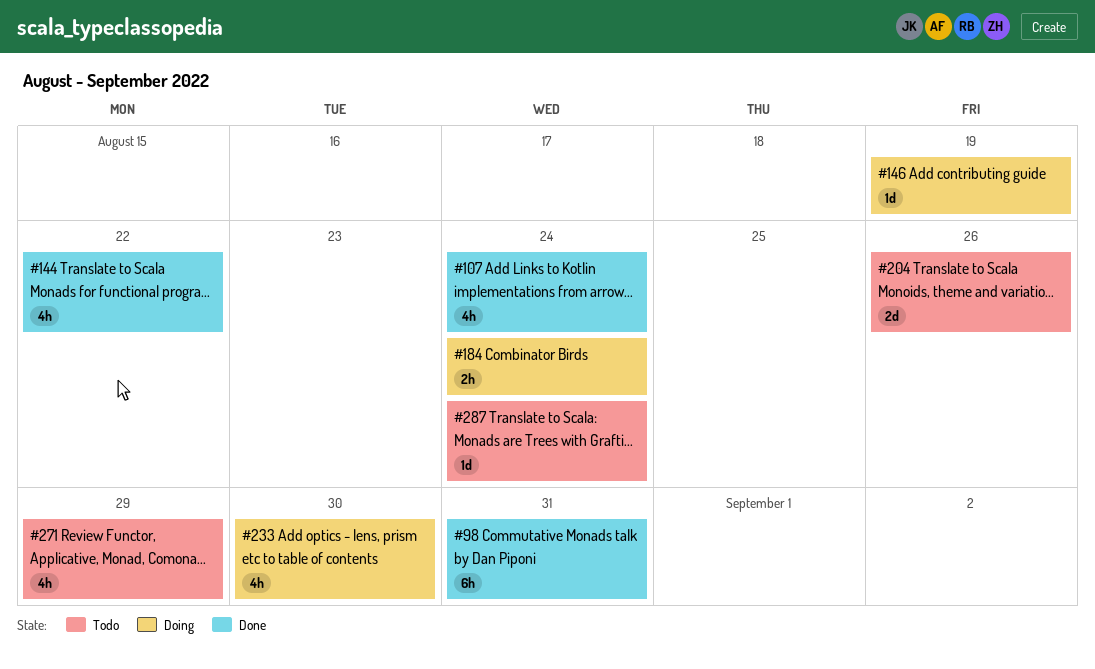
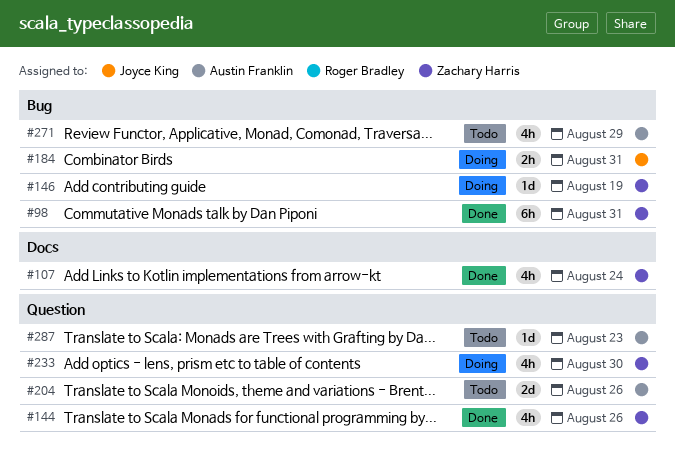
#144, due: Aug 22 -> Aug 26
#184, due: Aug 24 -> Aug 31
#287, due: Aug 24 -> Aug 23

